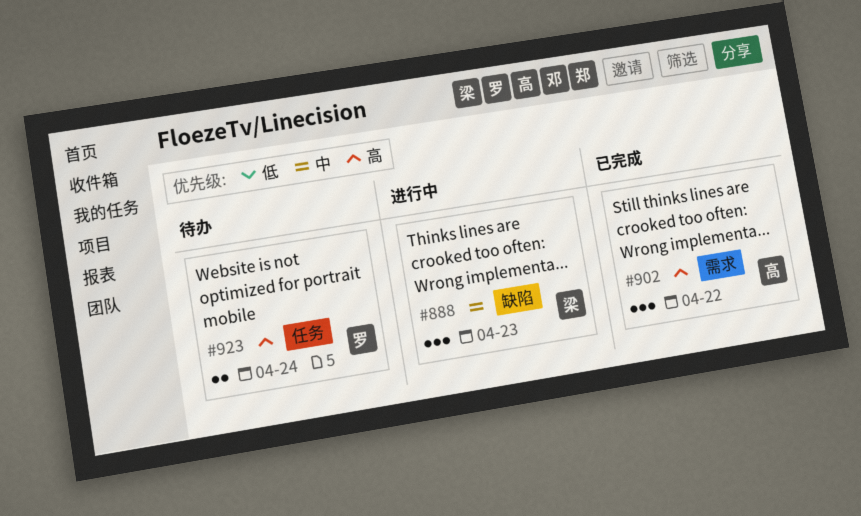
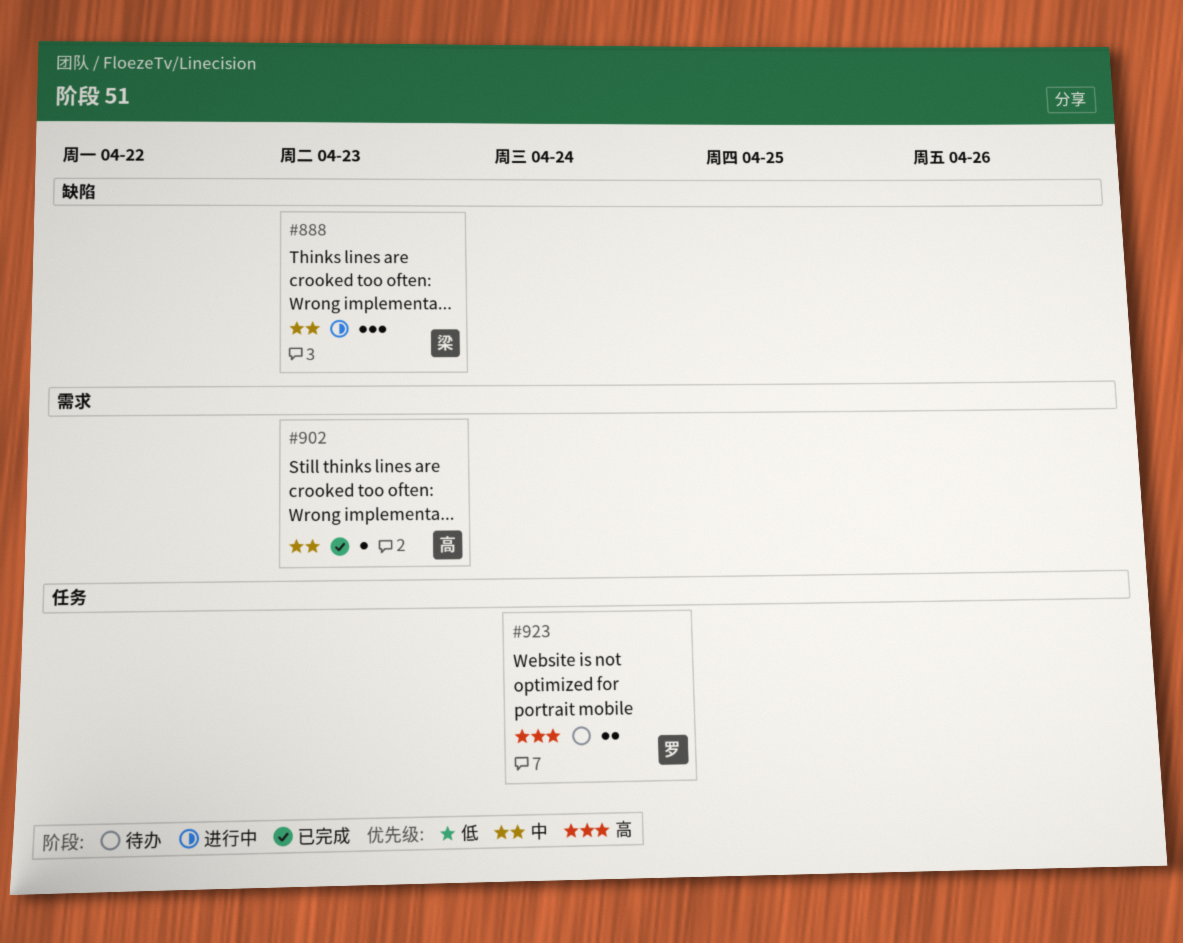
#902, priority: 高 -> 中
#902, estimate: 3 -> 1
#902, due: Apr 22 -> Apr 23

